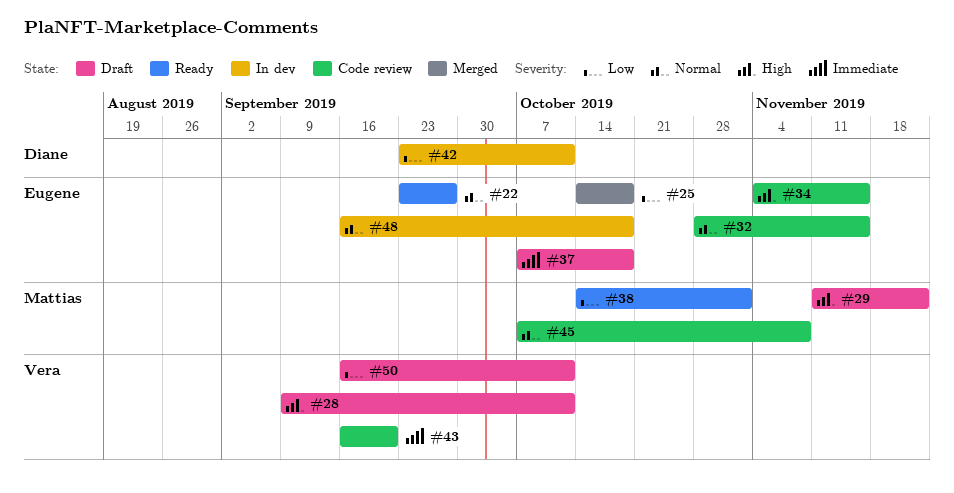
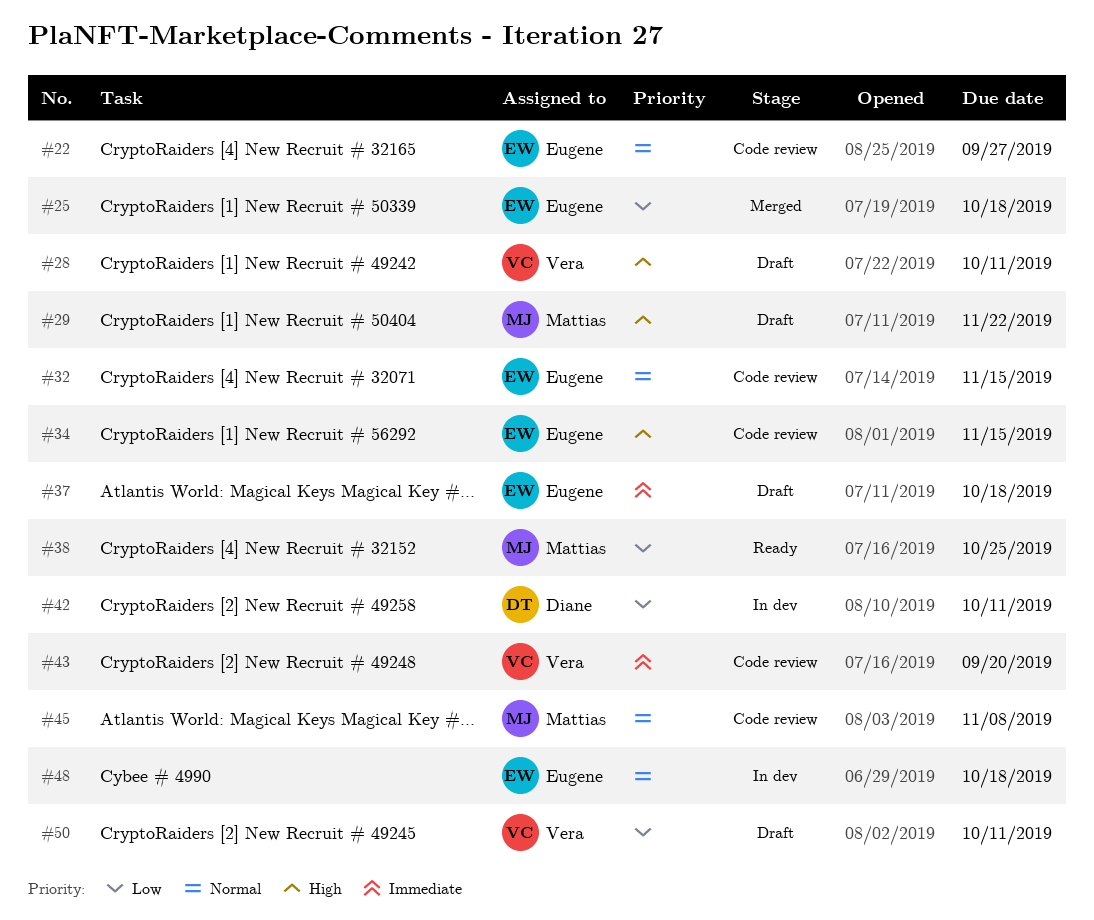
#22, status: Ready -> Code review
#38, due: Nov 1 -> Oct 25

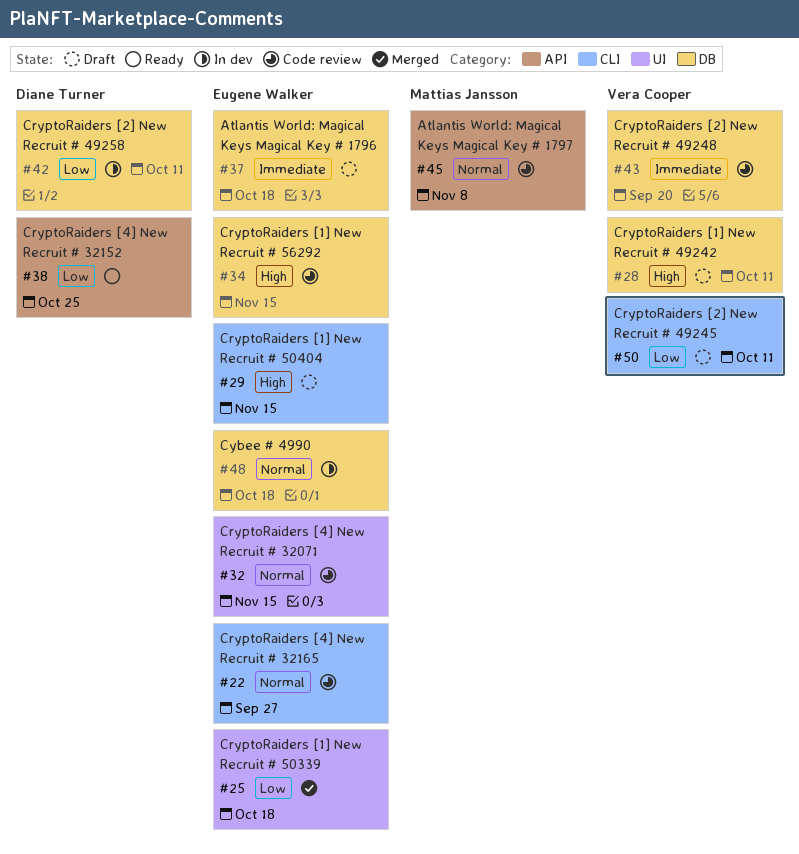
#29, owner: Mattias Jansson -> Eugene Walker
#29, due: Nov 22 -> Nov 15
#38, owner: Mattias Jansson -> Diane Turner

